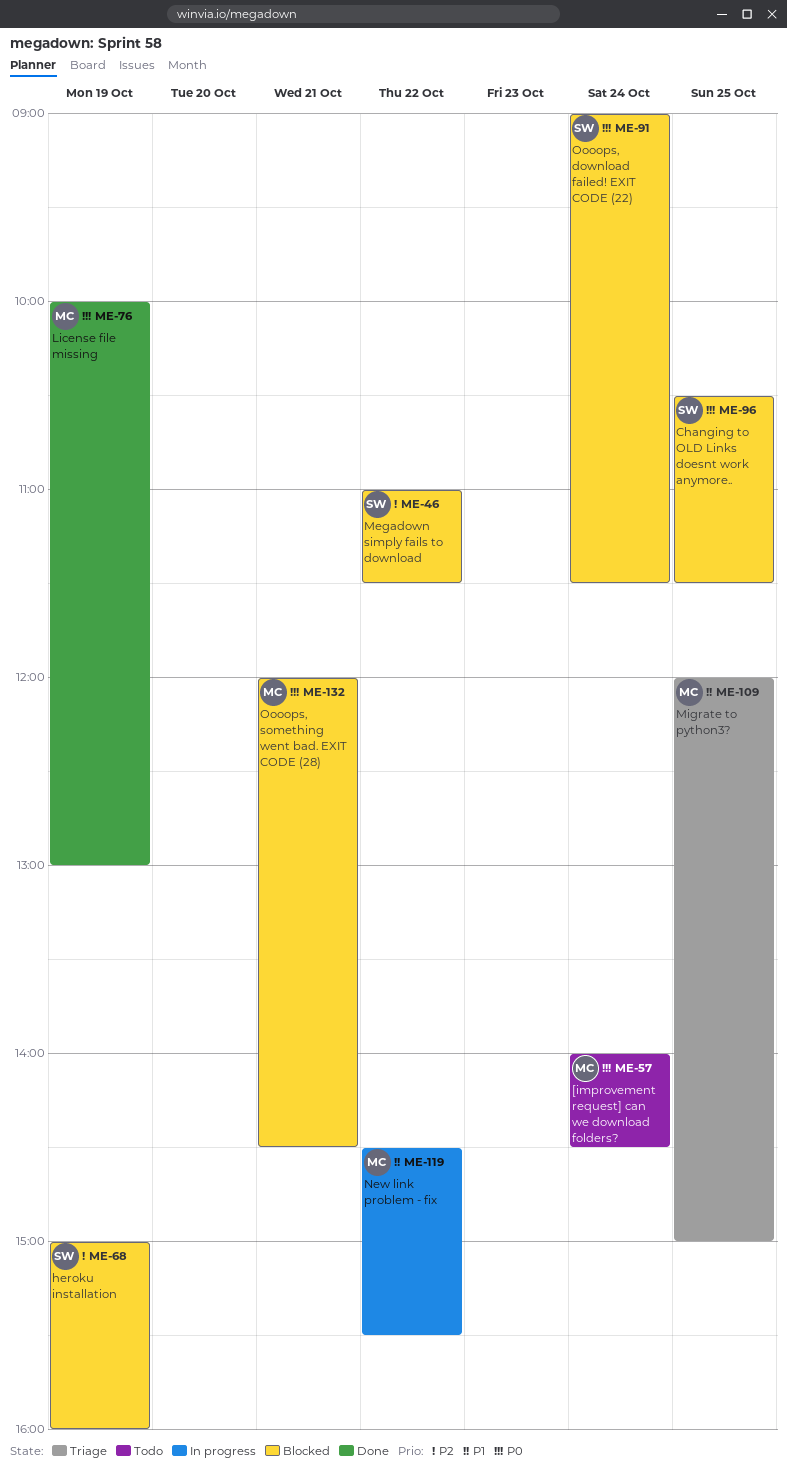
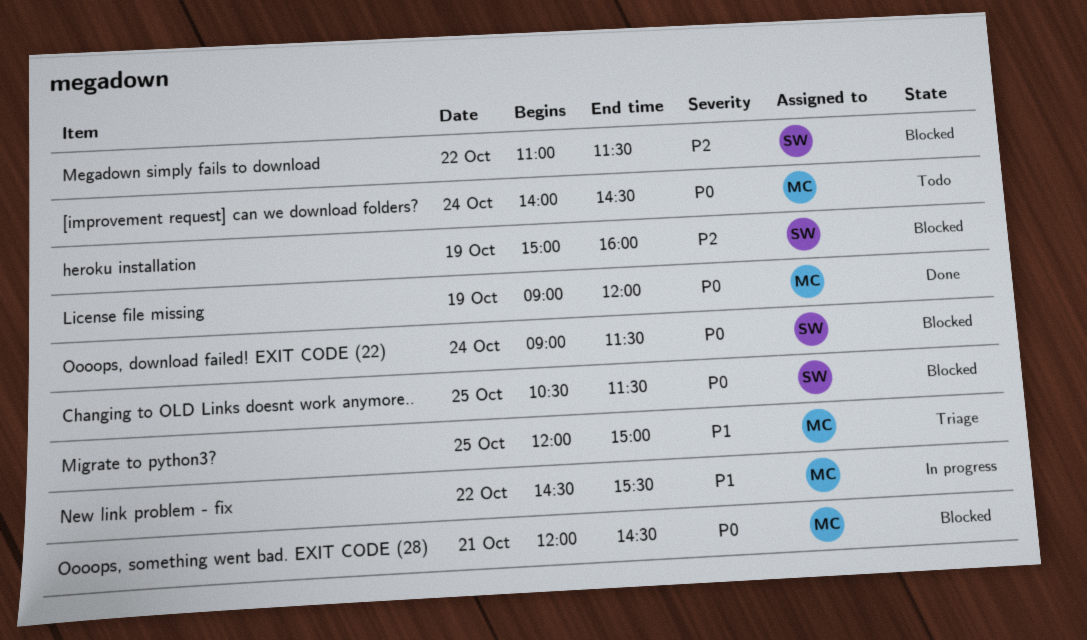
License file missing, begins: 10:00 -> 09:00
License file missing, ends: 13:00 -> 12:00

